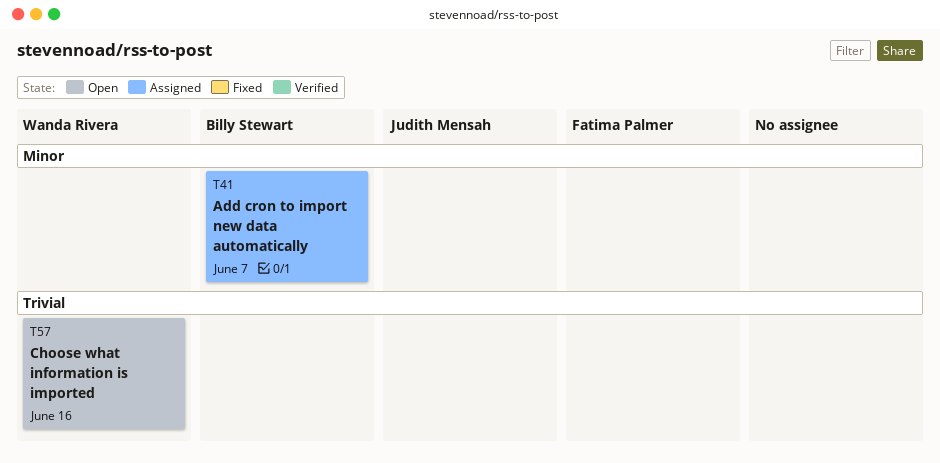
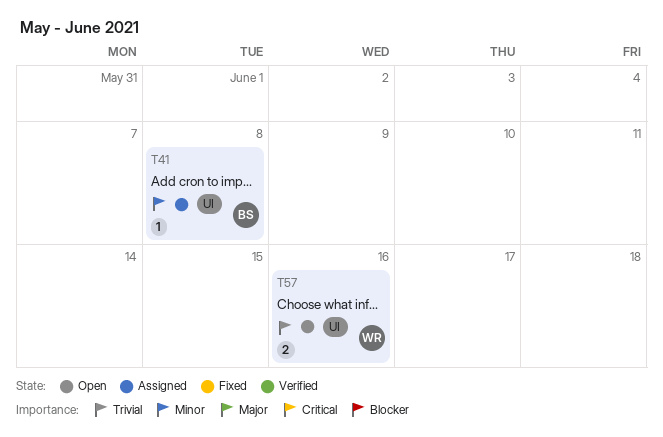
T41, due: Jun 7 -> Jun 8

